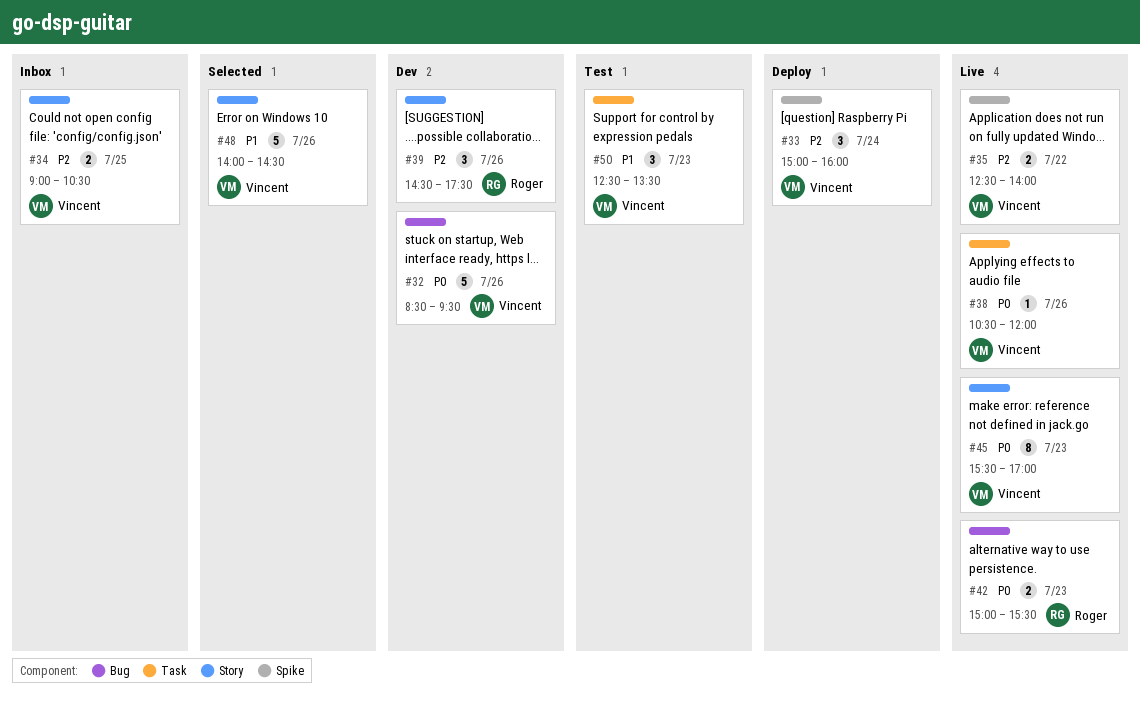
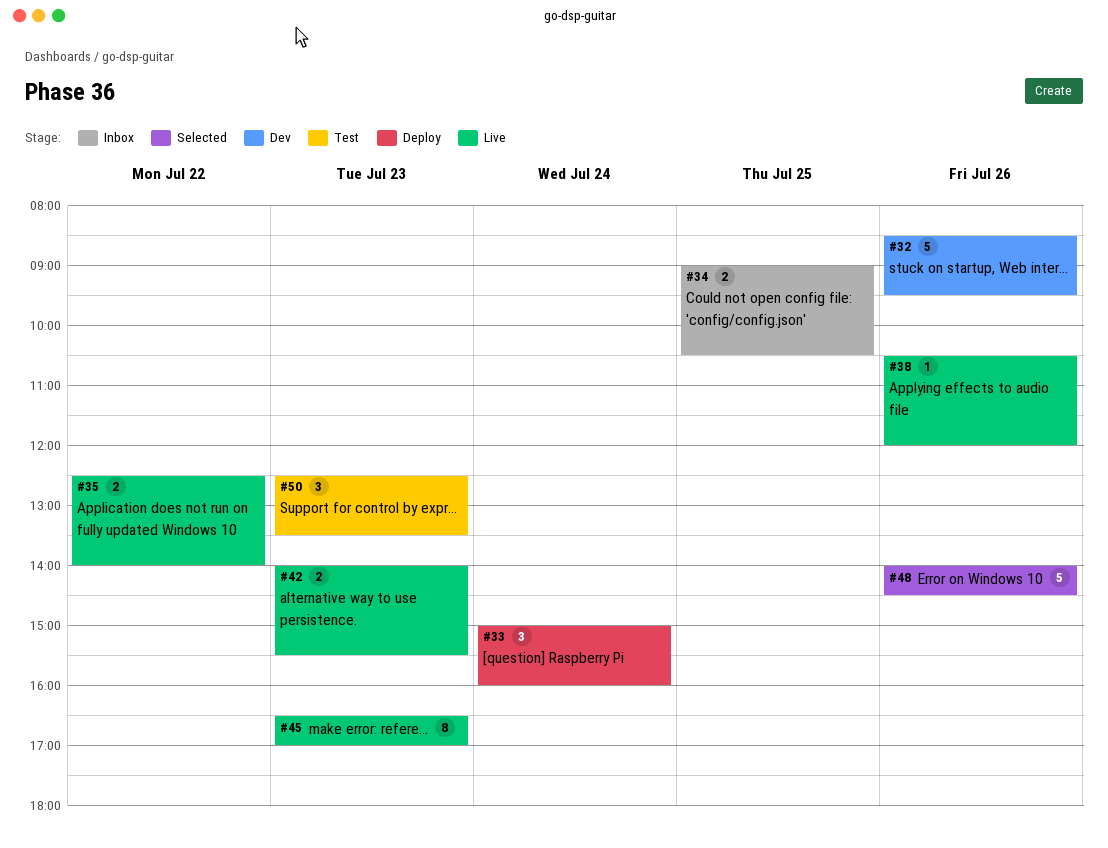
#39: present -> none
#42, begins: 15:00 -> 14:00
#45, begins: 15:30 -> 16:30

